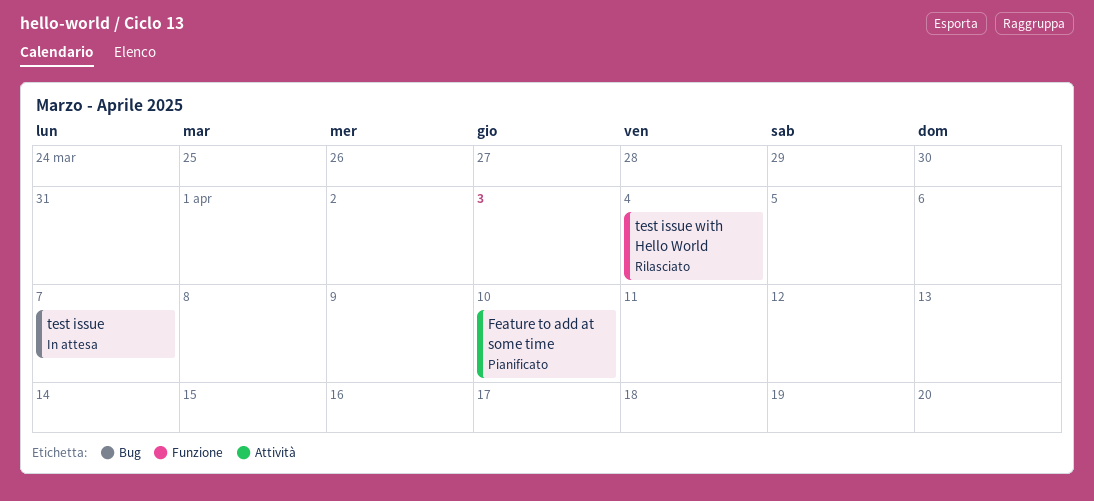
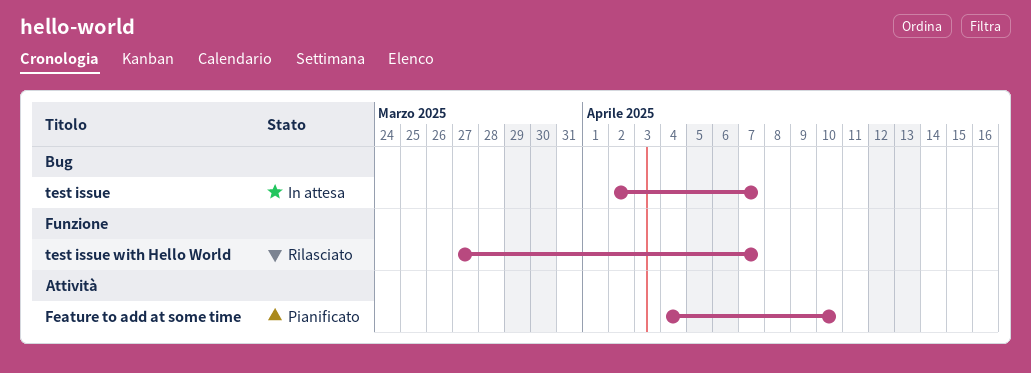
test issue with Hello World, due: Apr 4 -> Apr 7

